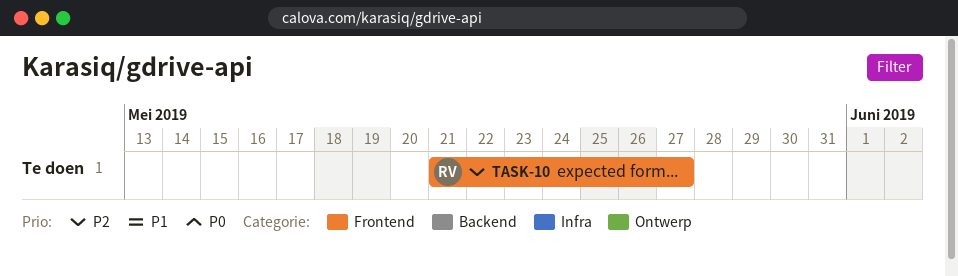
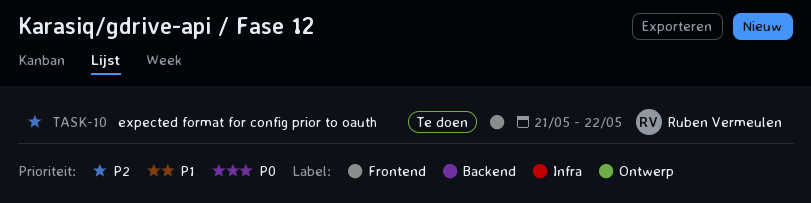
TASK-10, due: May 27 -> May 22

